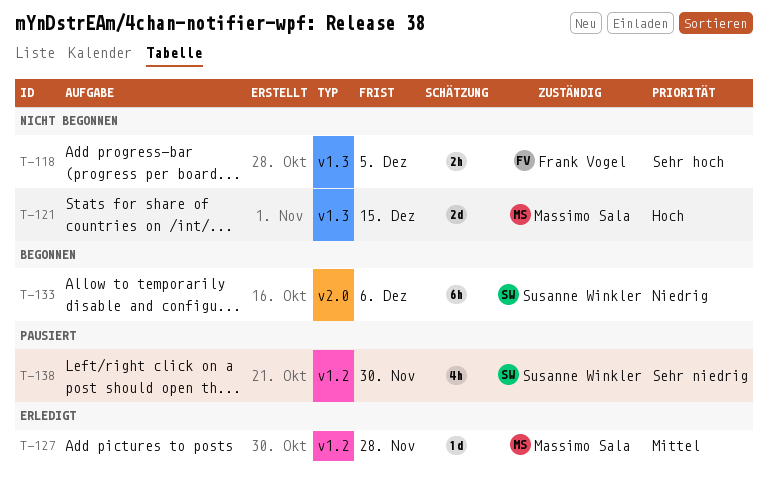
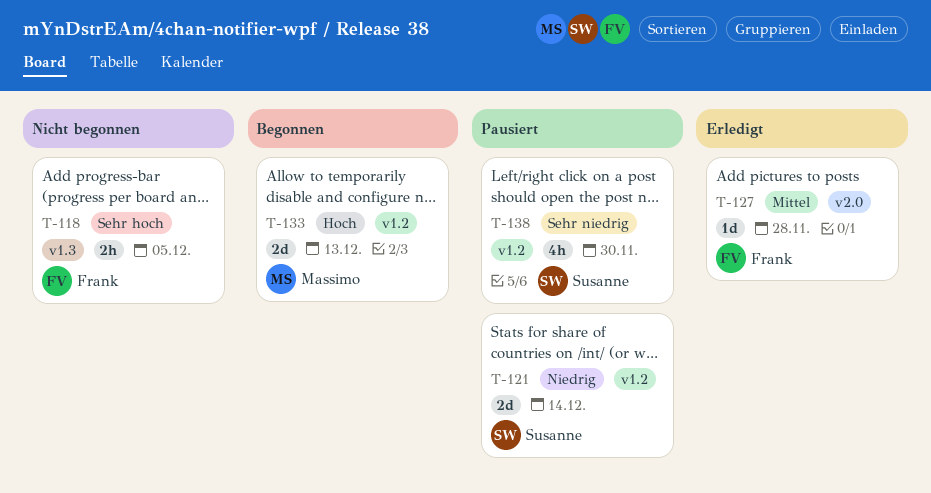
T-121, status: Nicht begonnen -> Pausiert
T-121, owner: Massimo Sala -> Susanne Winkler
T-121, priority: Hoch -> Niedrig
T-121, label: v1.3 -> v1.2
T-121, due: Dec 15 -> Dec 14
T-127, owner: Massimo Sala -> Frank Vogel
T-127, label: v1.2 -> v2.0
T-133, owner: Susanne Winkler -> Massimo Sala
T-133, priority: Niedrig -> Hoch
T-133, label: v2.0 -> v1.2
T-133, estimate: 6h -> 2d
T-133, due: Dec 6 -> Dec 13

